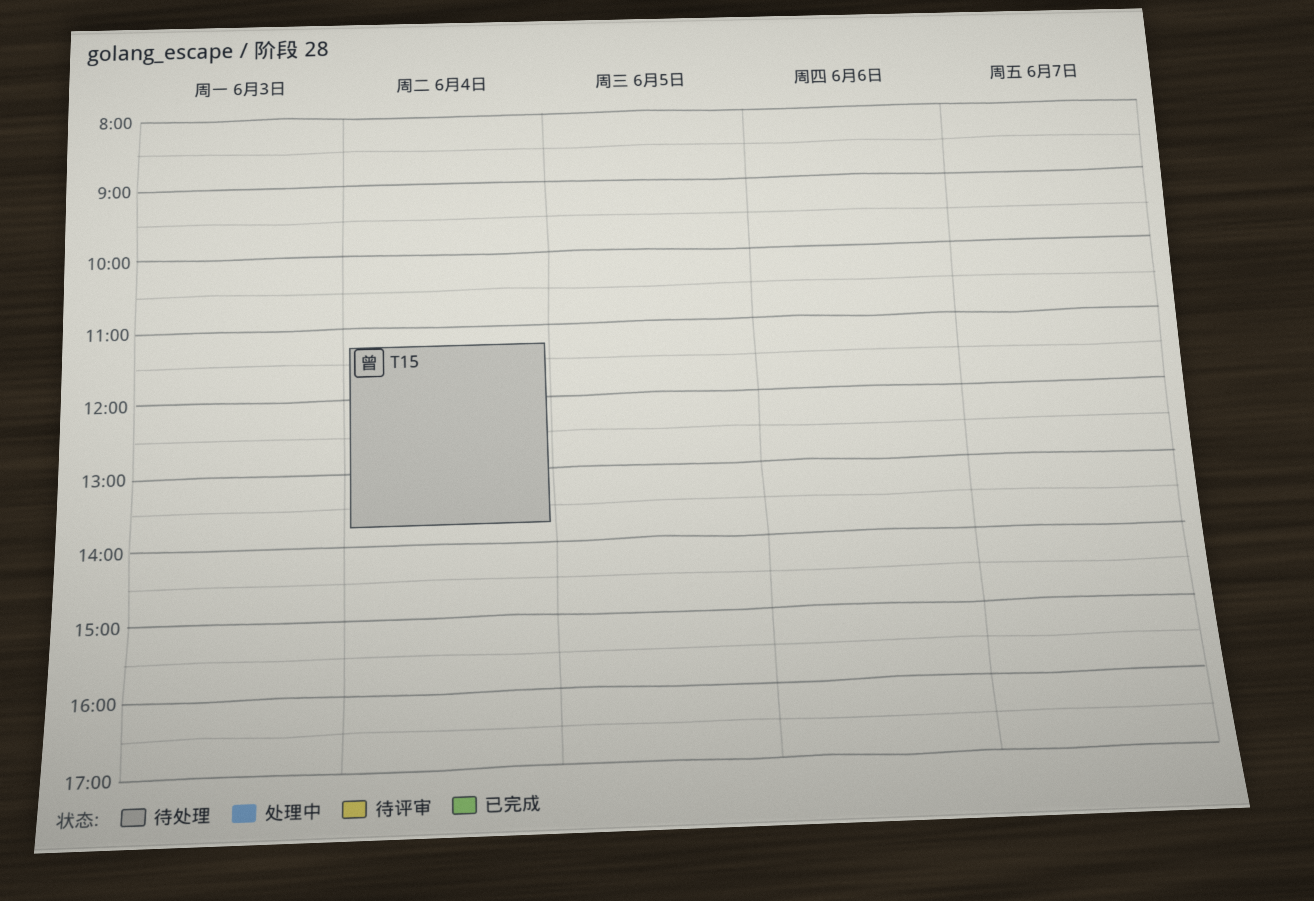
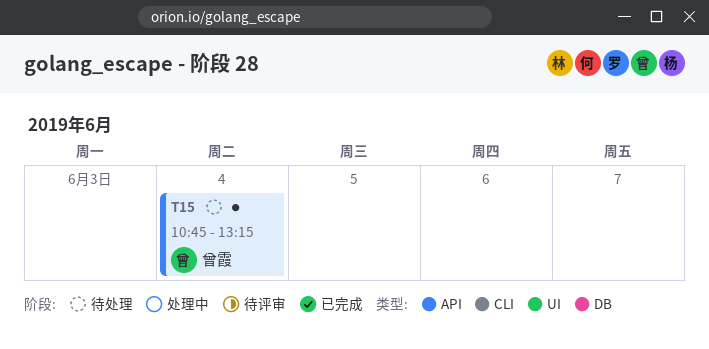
T15, begins: 11:15 -> 10:45
T15, ends: 13:45 -> 13:15

